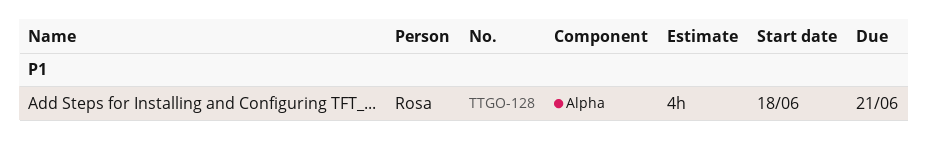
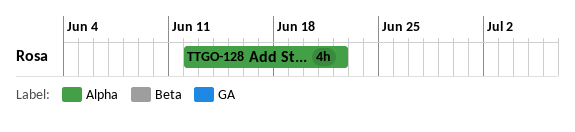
TTGO-128, start: Jun 18 -> Jun 12
TTGO-128, due: Jun 21 -> Jun 22

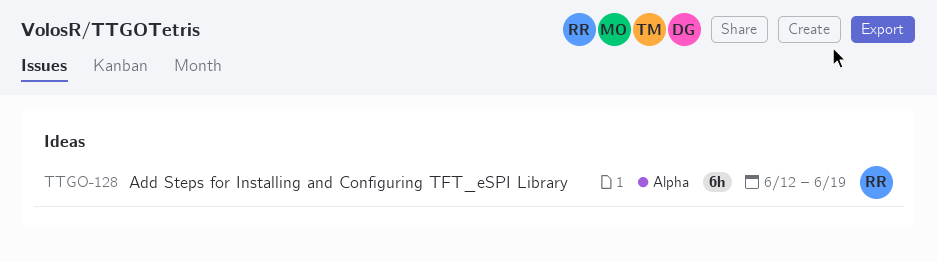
TTGO-128, estimate: 4h -> 6h
TTGO-128, due: Jun 22 -> Jun 19

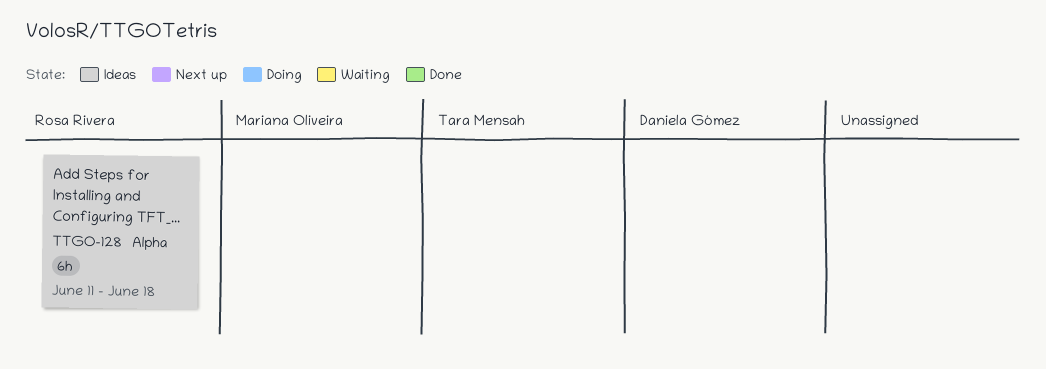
TTGO-128, start: Jun 12 -> Jun 11
TTGO-128, due: Jun 19 -> Jun 18

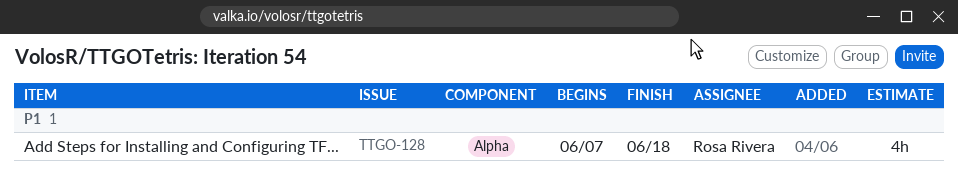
TTGO-128, estimate: 6h -> 4h
TTGO-128, start: Jun 11 -> Jun 7

